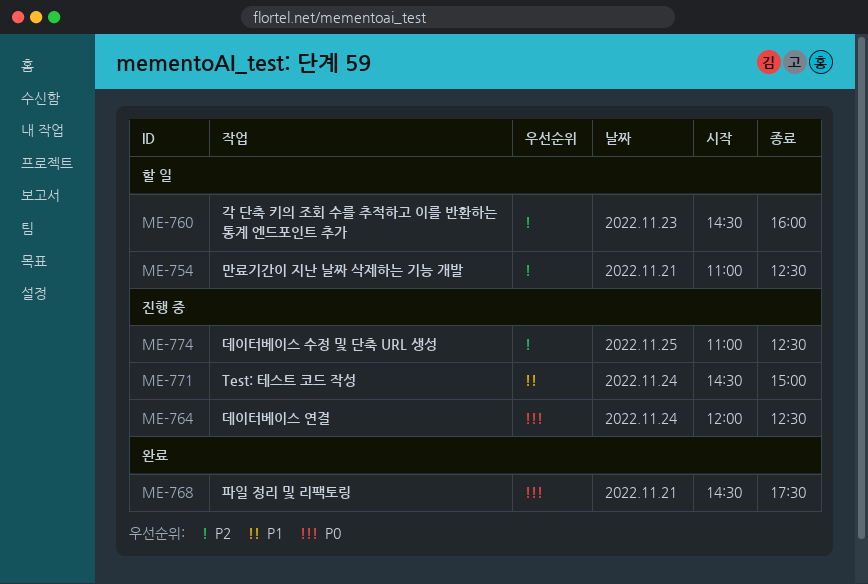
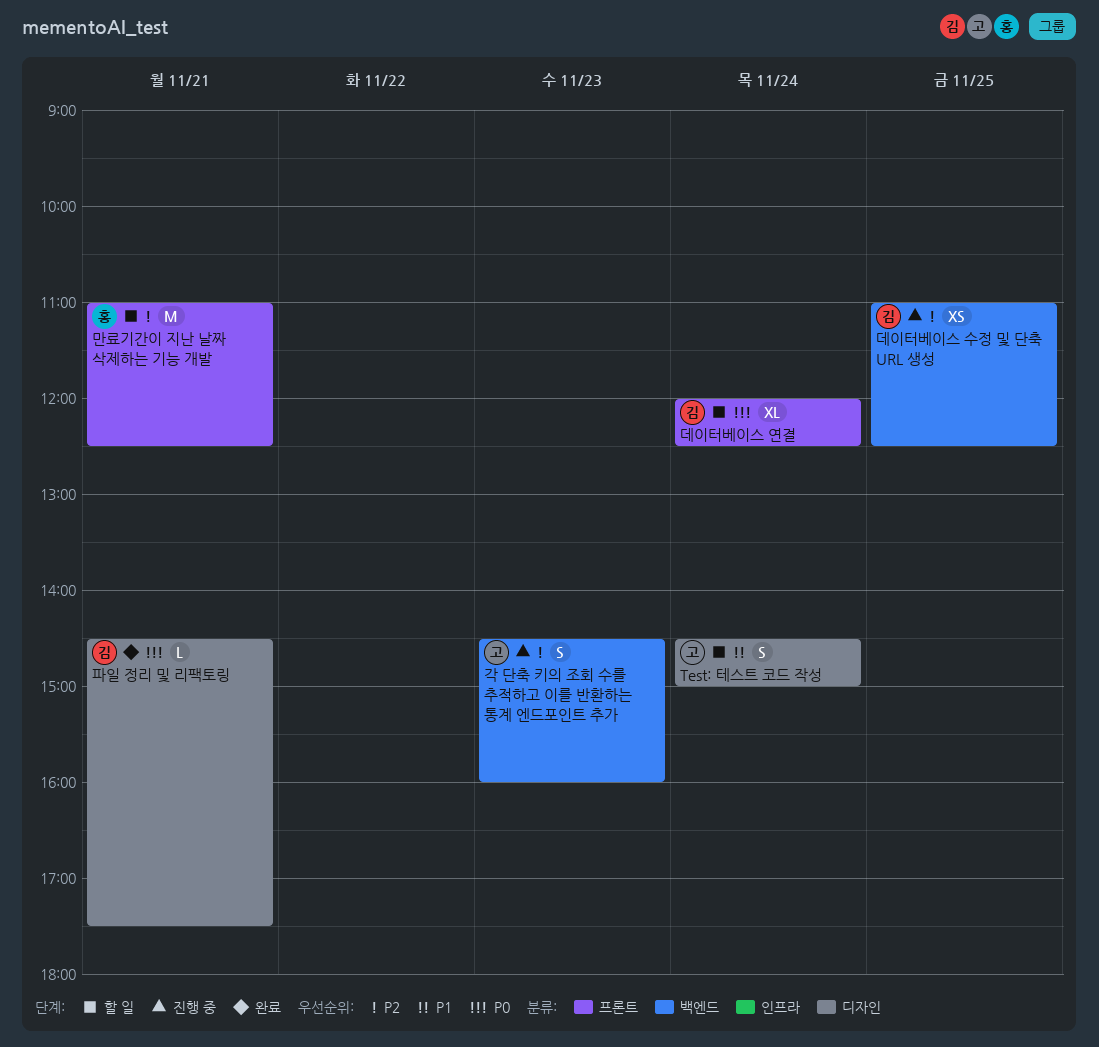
Test: 테스트 코드 작성, status: 진행 중 -> 할 일
각 단축 키의 조회 수를 추적하고 이를 반환하는 통계 엔드포인트 추가, status: 할 일 -> 진행 중
데이터베이스 연결, status: 진행 중 -> 할 일

